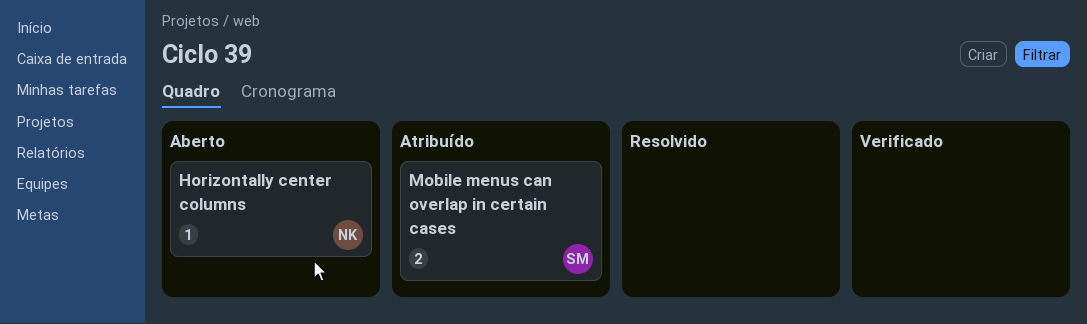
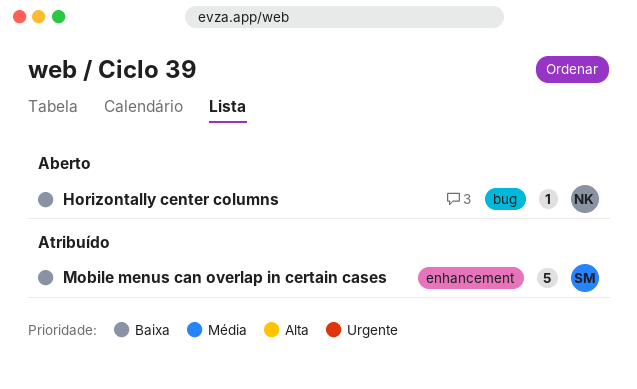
Mobile menus can overlap in certain cases, estimate: 2 -> 5

